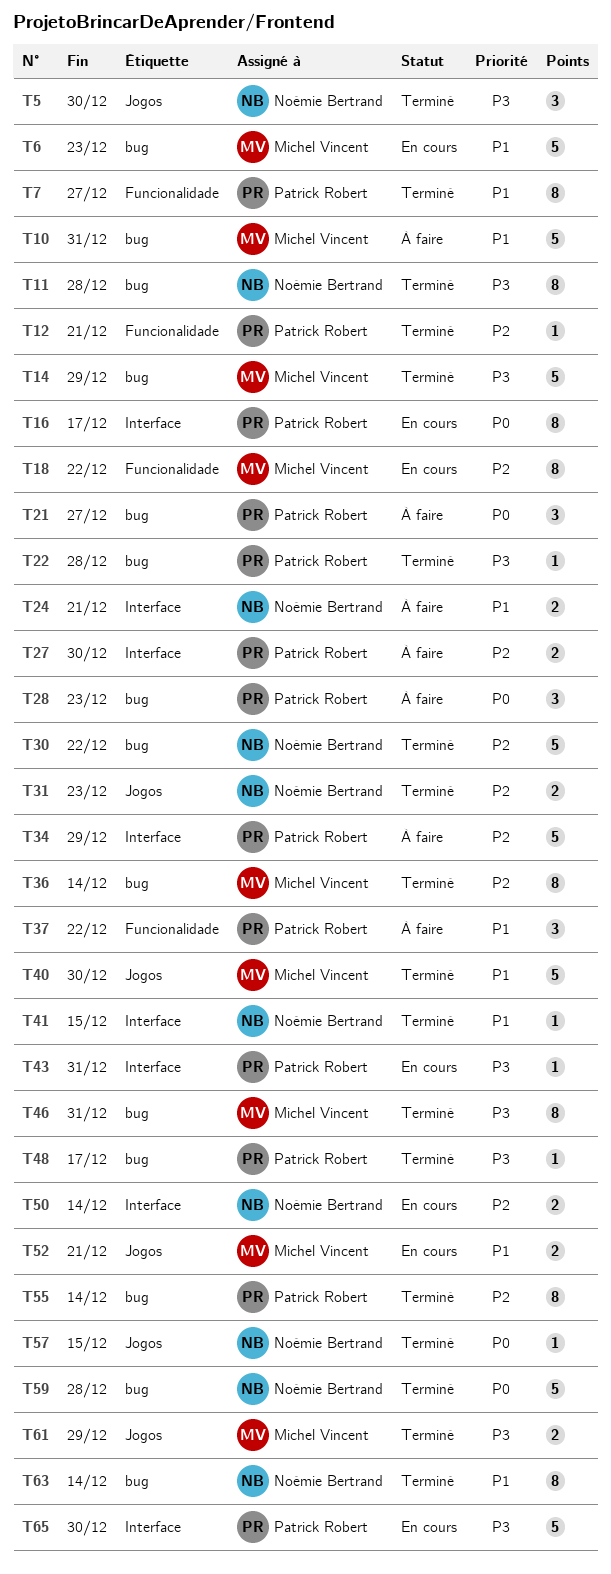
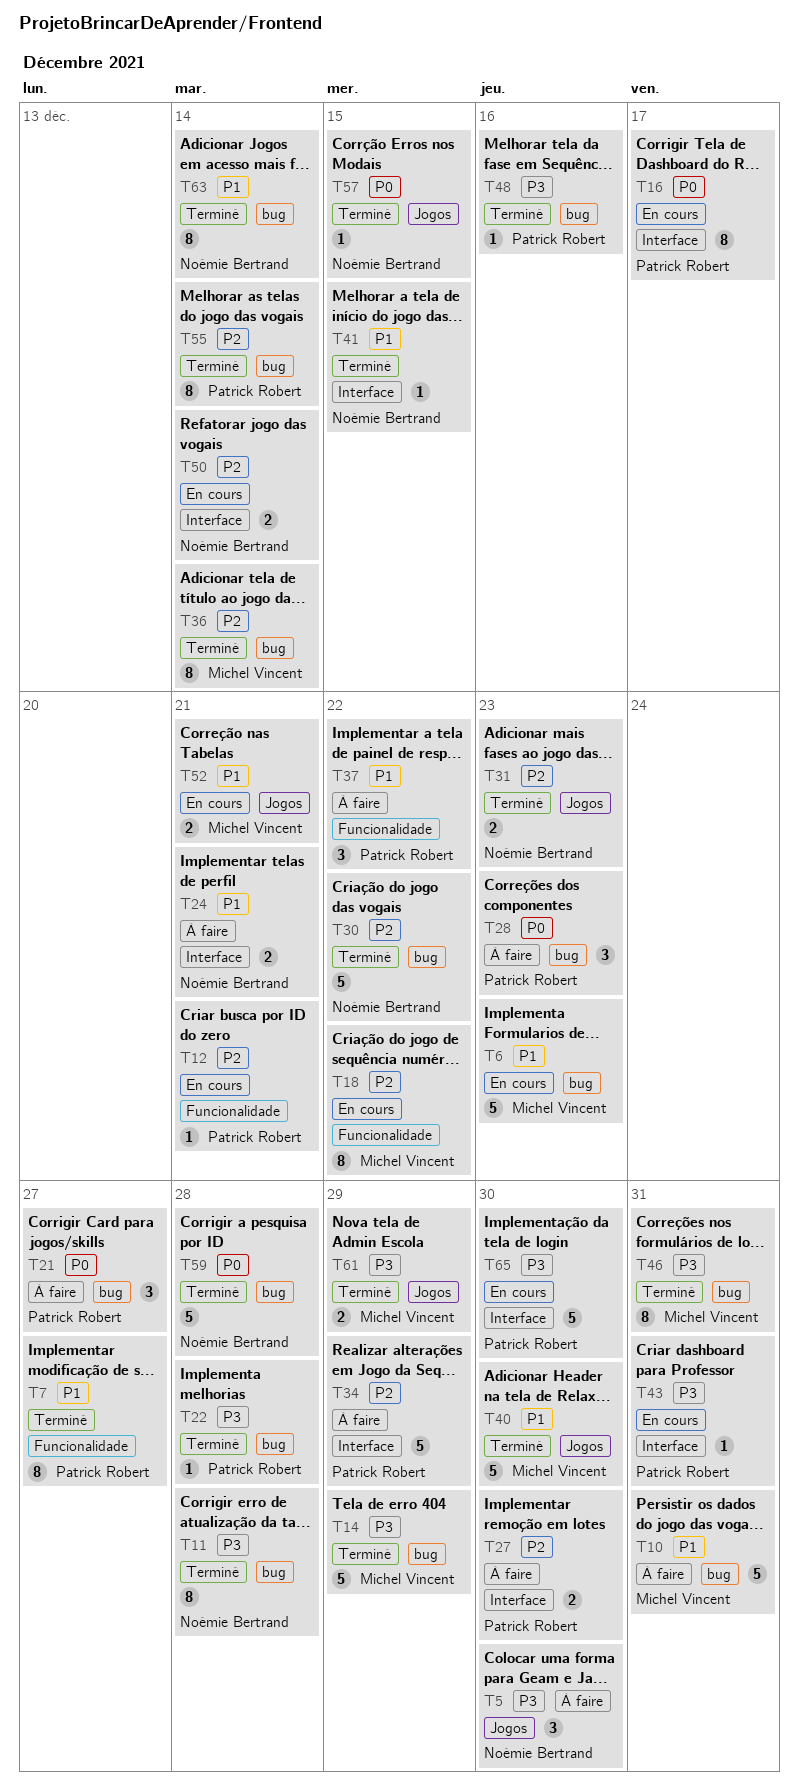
T5, status: Terminé -> À faire
T12, status: Terminé -> En cours
T48, due: Dec 17 -> Dec 16

